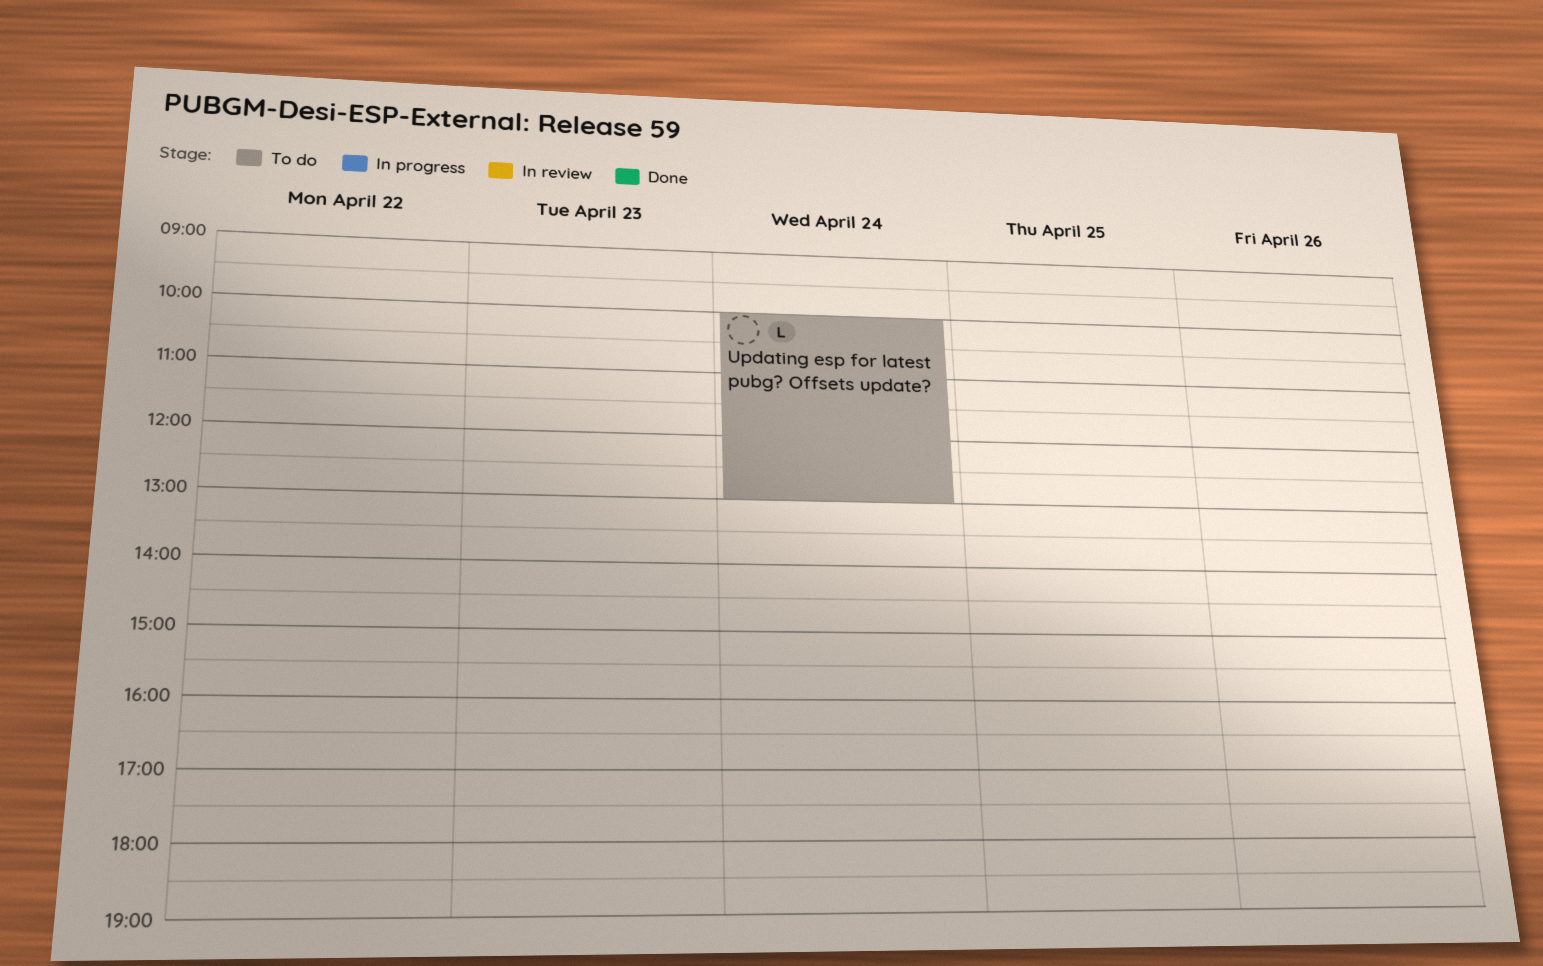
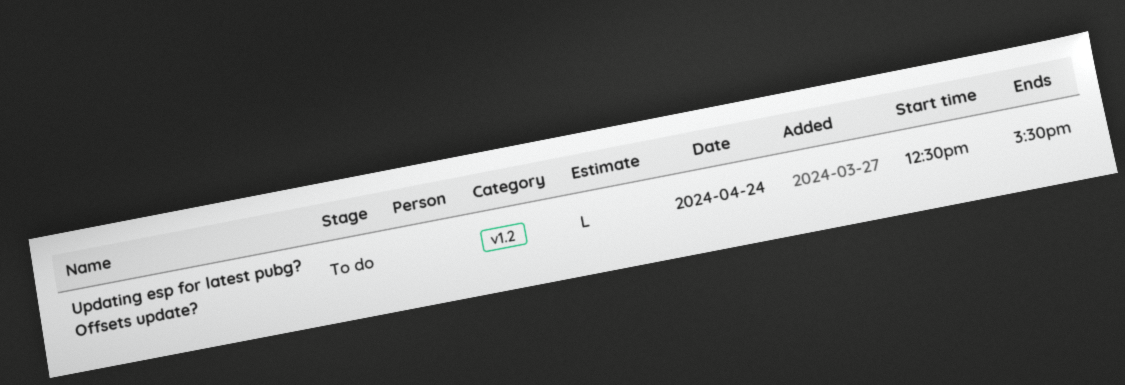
Updating esp for latest pubg? Offsets update?, begins: 10:00 -> 12:30
Updating esp for latest pubg? Offsets update?, ends: 13:00 -> 15:30

